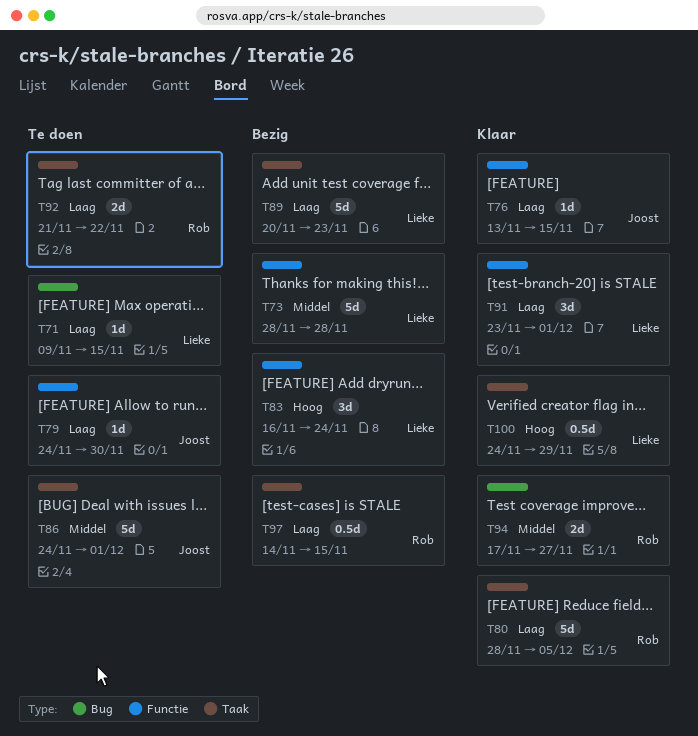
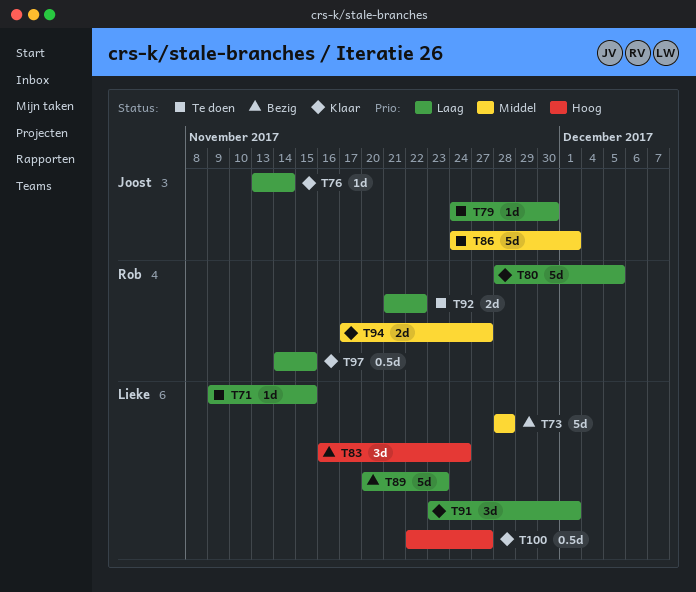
T76, due: Nov 15 -> Nov 14
T97, status: Bezig -> Klaar
T100, start: Nov 24 -> Nov 22
T100, due: Nov 29 -> Nov 27

